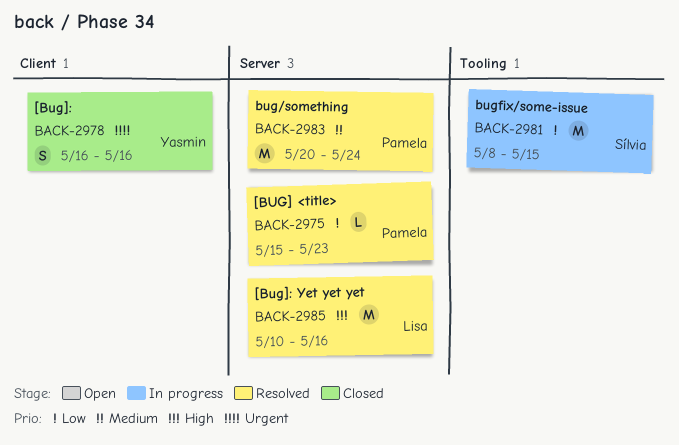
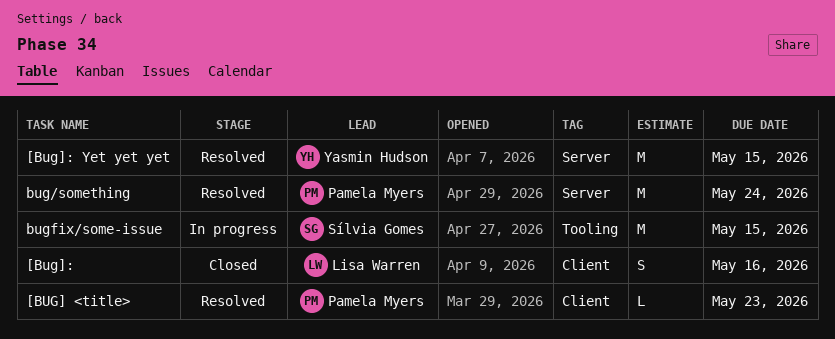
[BUG] <title>, label: Server -> Client
[Bug]:, owner: Yasmin Hudson -> Lisa Warren
[Bug]: Yet yet yet, owner: Lisa Warren -> Yasmin Hudson
[Bug]: Yet yet yet, due: May 16 -> May 15

